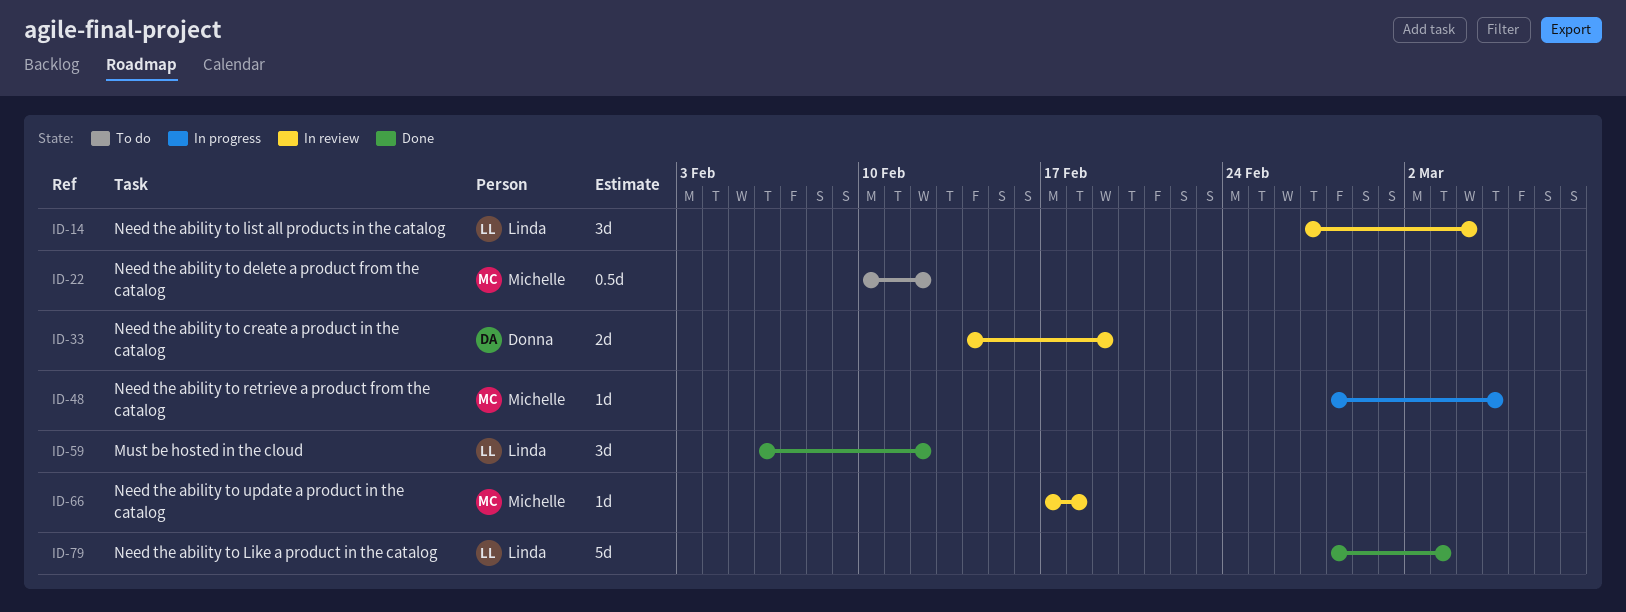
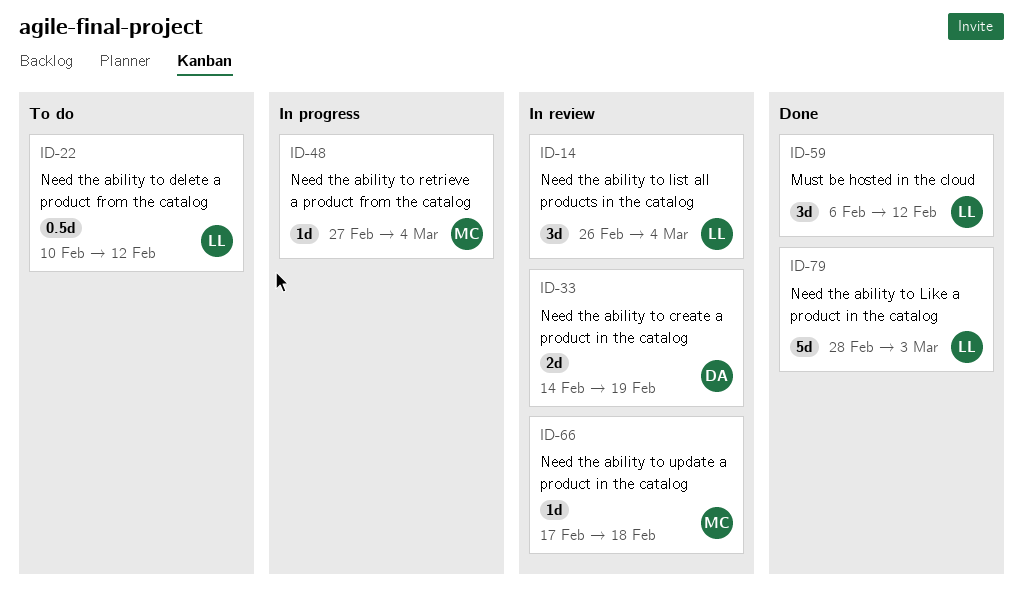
ID-14, start: Feb 27 -> Feb 26
ID-22, owner: Michelle -> Linda
ID-48, start: Feb 28 -> Feb 27
ID-48, due: Mar 5 -> Mar 4

